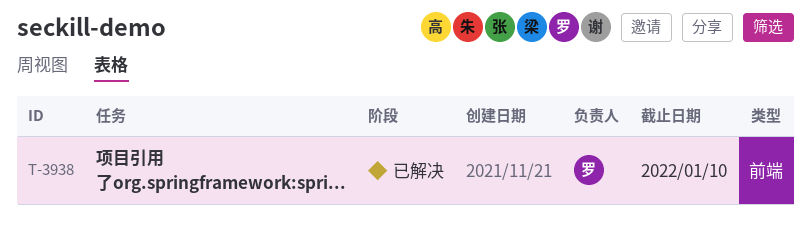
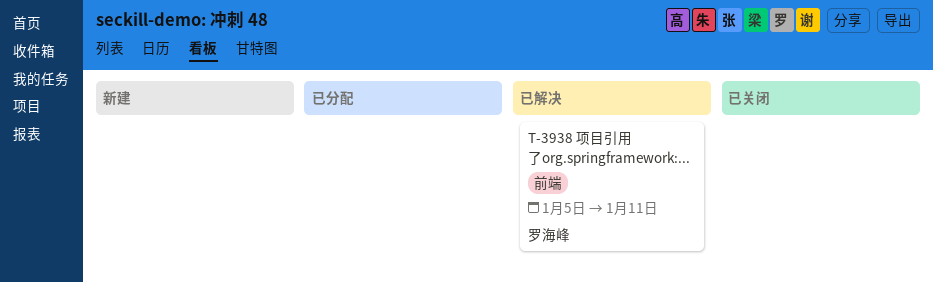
T-3938, due: Jan 10 -> Jan 11

